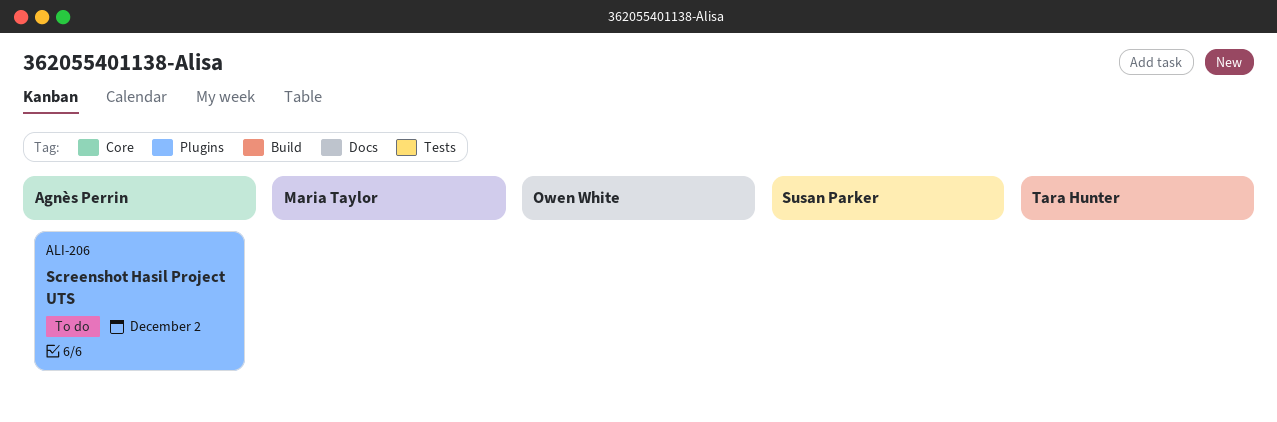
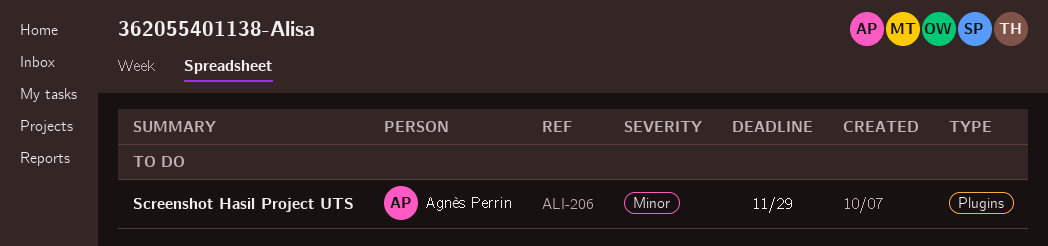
ALI-206, due: Dec 2 -> Nov 29

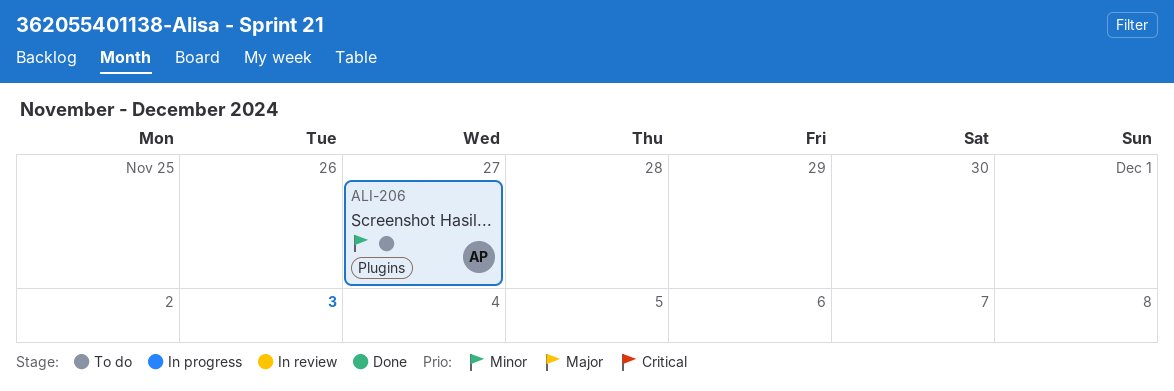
ALI-206, due: Nov 29 -> Nov 27

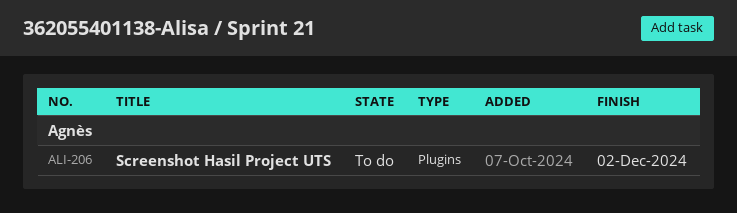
ALI-206, due: Nov 27 -> Dec 2

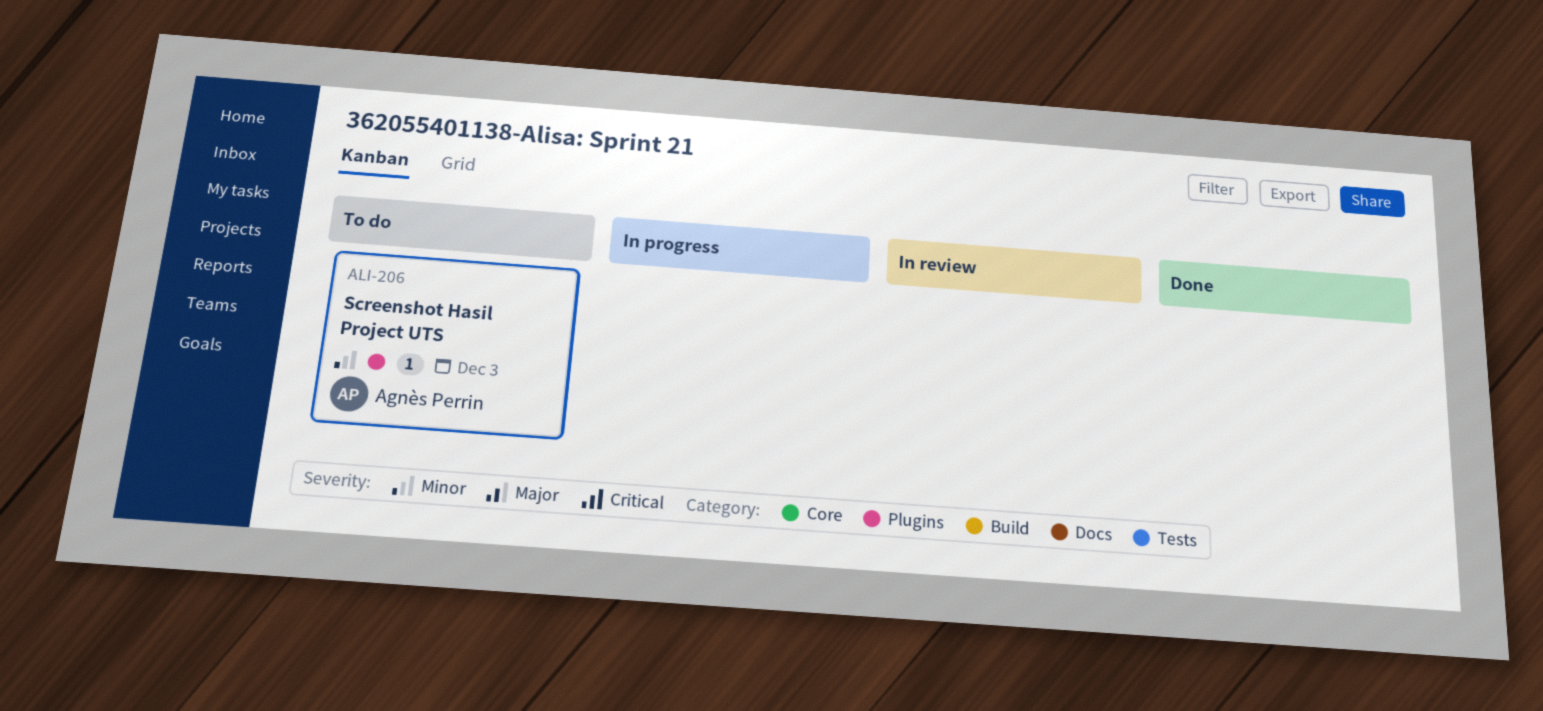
ALI-206, due: Dec 2 -> Dec 3

